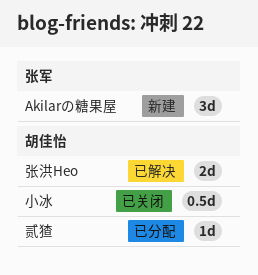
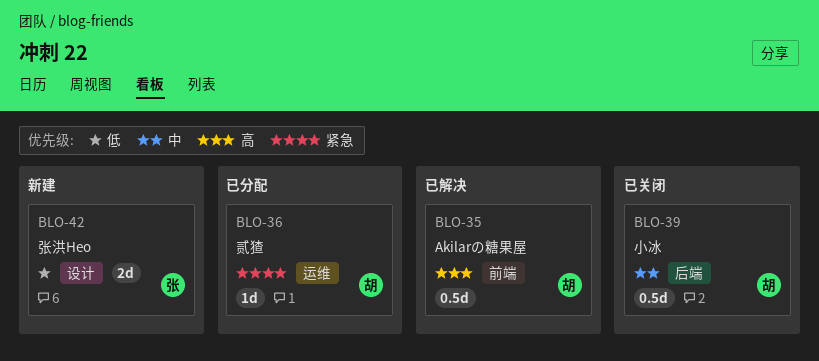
Akilarの糖果屋, status: 新建 -> 已解决
Akilarの糖果屋, owner: 张军 -> 胡佳怡
Akilarの糖果屋, estimate: 3d -> 0.5d
张洪Heo, status: 已解决 -> 新建
张洪Heo, owner: 胡佳怡 -> 张军

